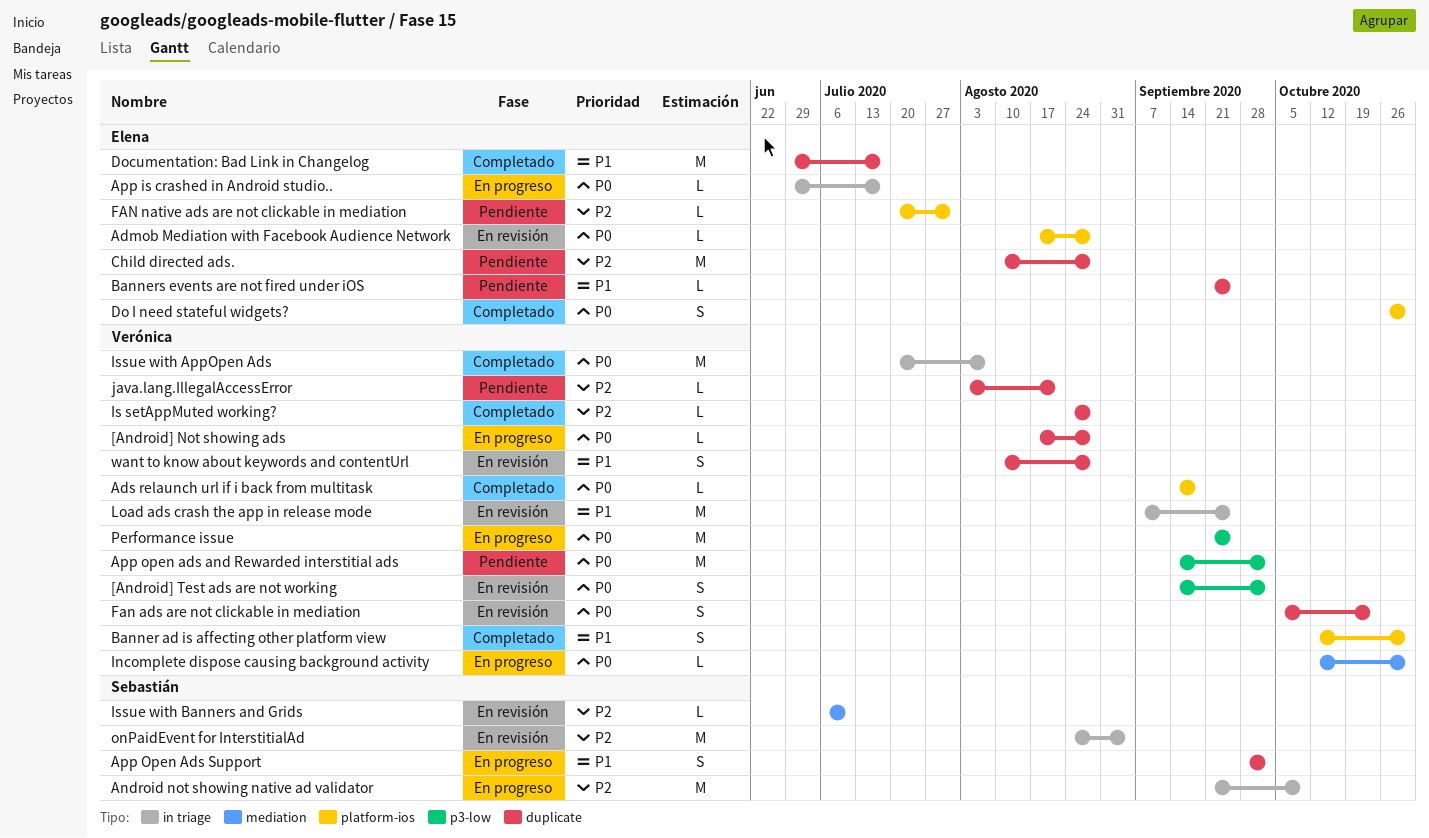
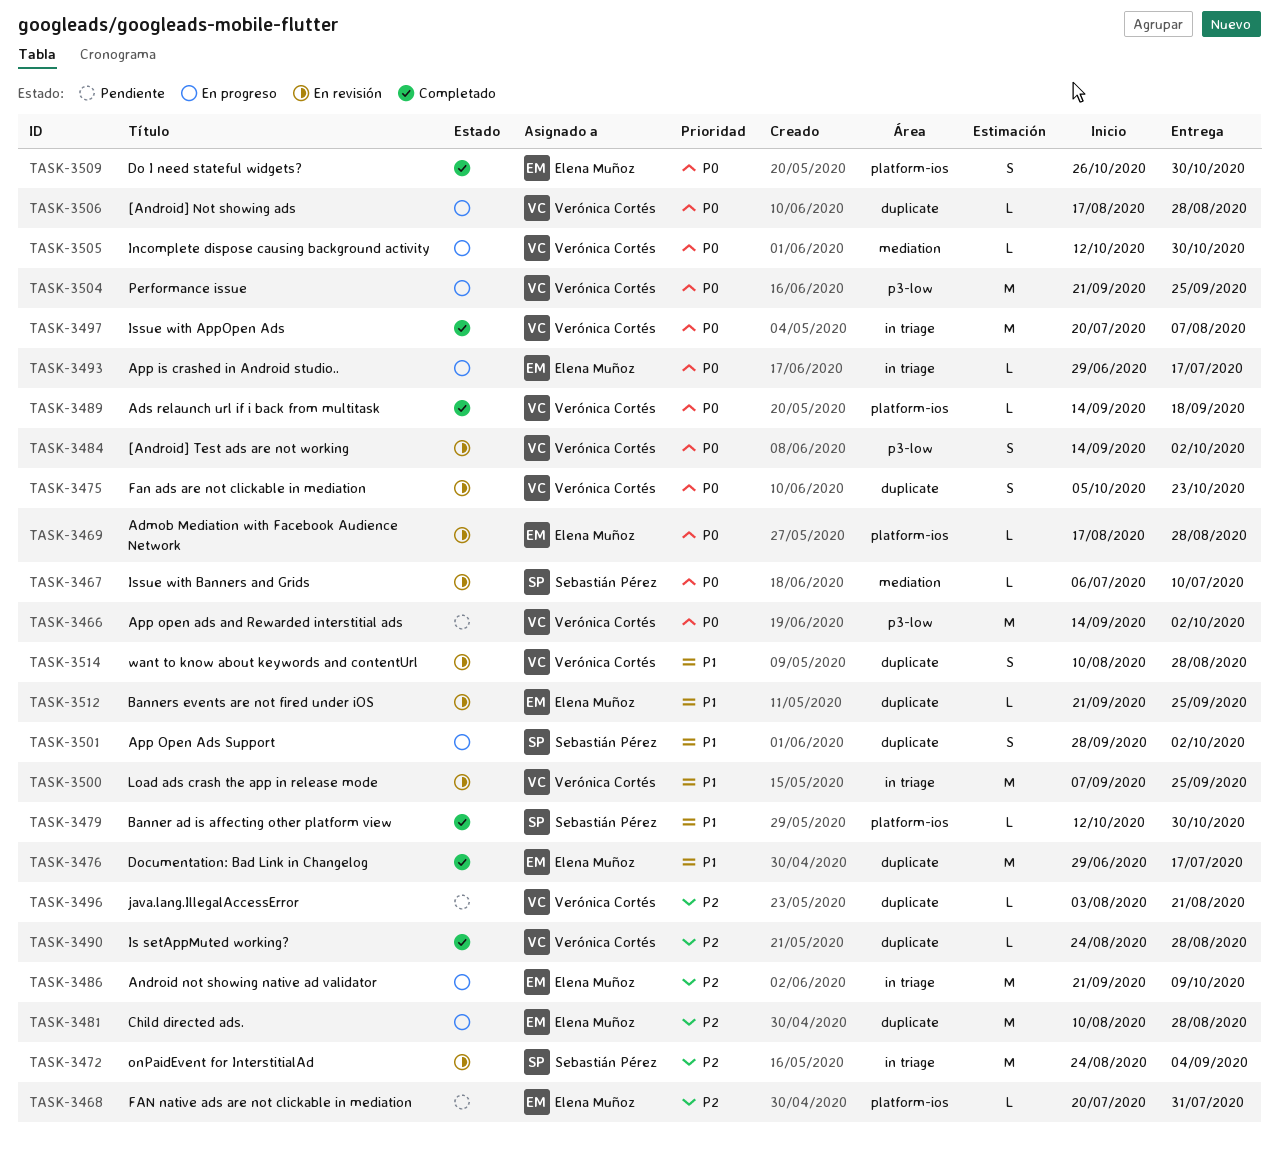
Android not showing native ad validator, owner: Sebastián Pérez -> Elena Muñoz
Banner ad is affecting other platform view, owner: Verónica Cortés -> Sebastián Pérez
Banner ad is affecting other platform view, estimate: S -> L
Banners events are not fired under iOS, status: Pendiente -> En revisión
Child directed ads., status: Pendiente -> En progreso
Issue with Banners and Grids, priority: P2 -> P0

